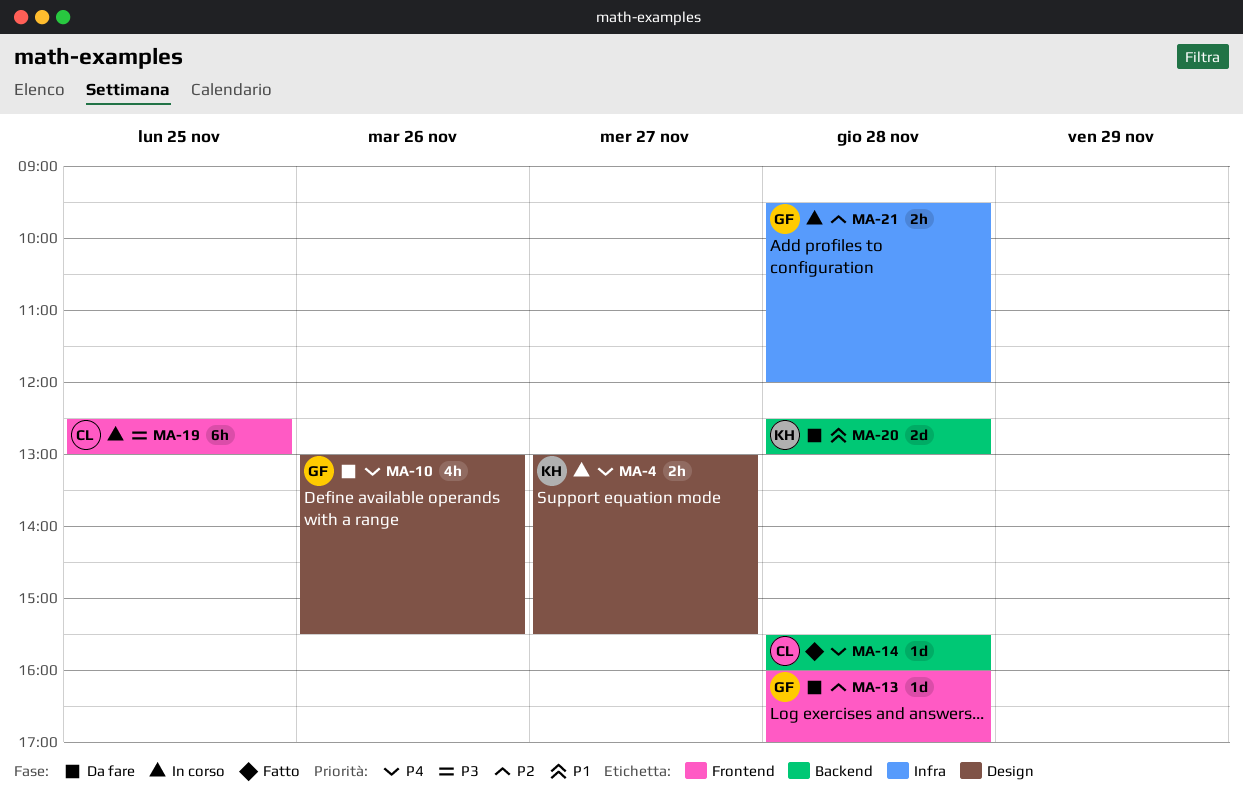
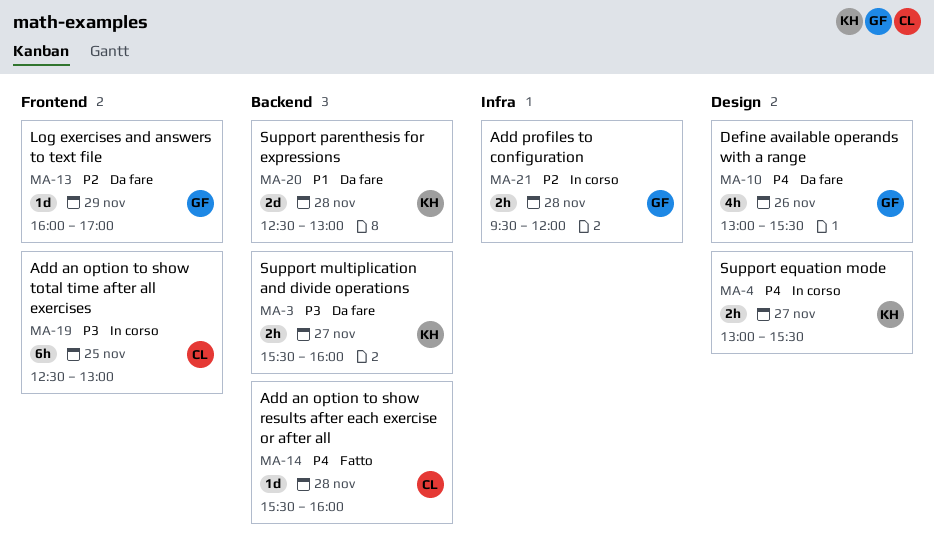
MA-3: none -> present
MA-13, day: Nov 28 -> Nov 29

